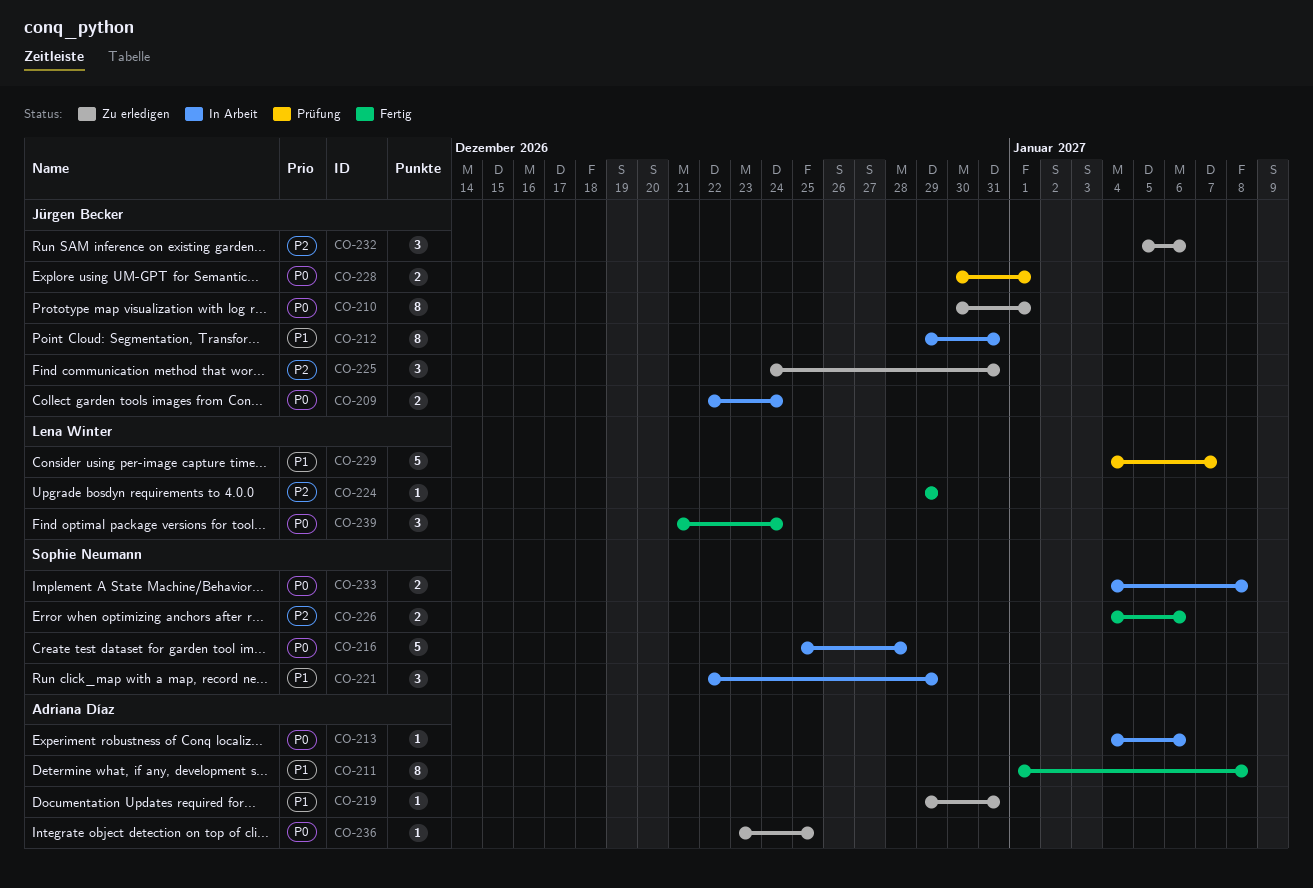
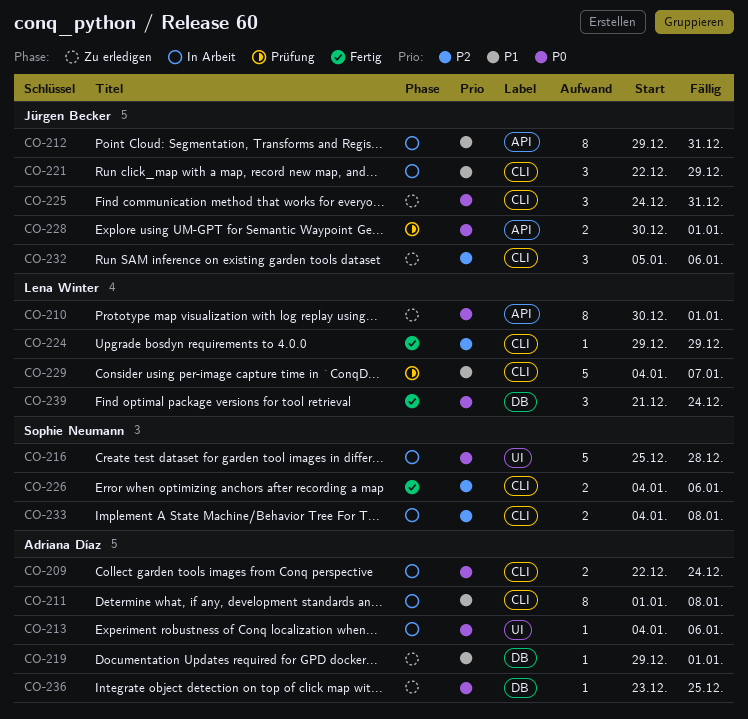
CO-209, owner: Jürgen Becker -> Adriana Díaz
CO-210, owner: Jürgen Becker -> Lena Winter
CO-211, status: Fertig -> In Arbeit
CO-219, due: Dec 31 -> Jan 1
CO-221, owner: Sophie Neumann -> Jürgen Becker
CO-225, priority: P2 -> P0
CO-233, priority: P0 -> P2

